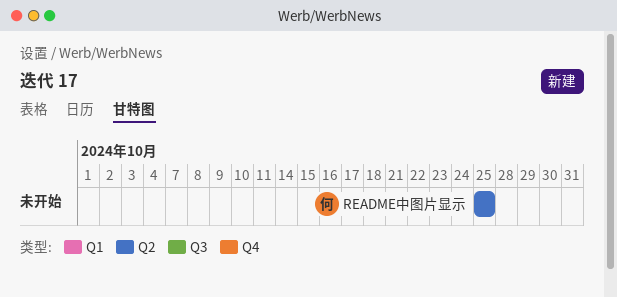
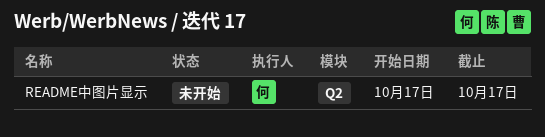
README中图片显示, start: Oct 25 -> Oct 17
README中图片显示, due: Oct 25 -> Oct 17

